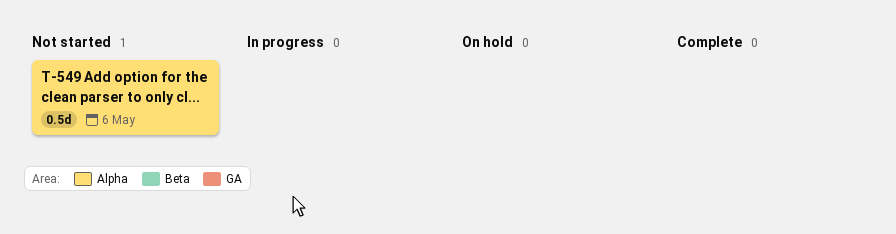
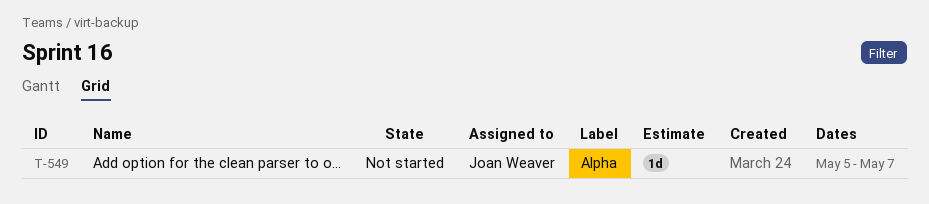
T-549, estimate: 0.5d -> 1d
T-549, due: May 6 -> May 7

